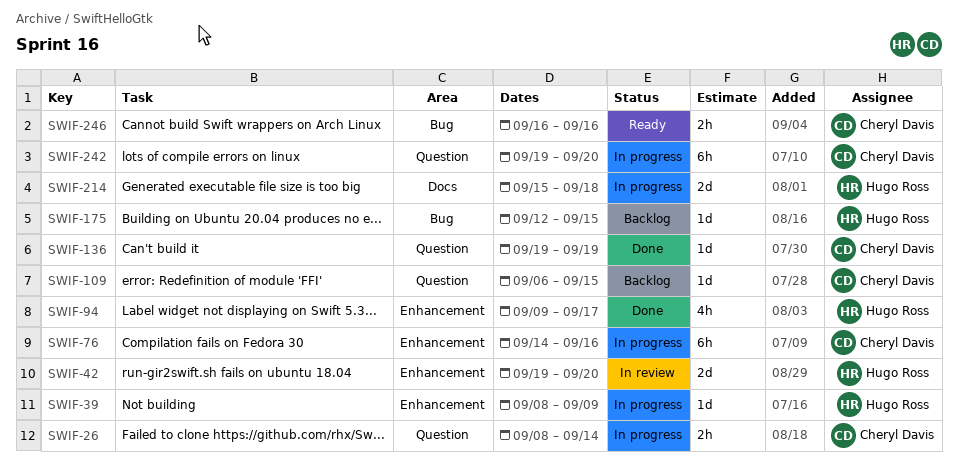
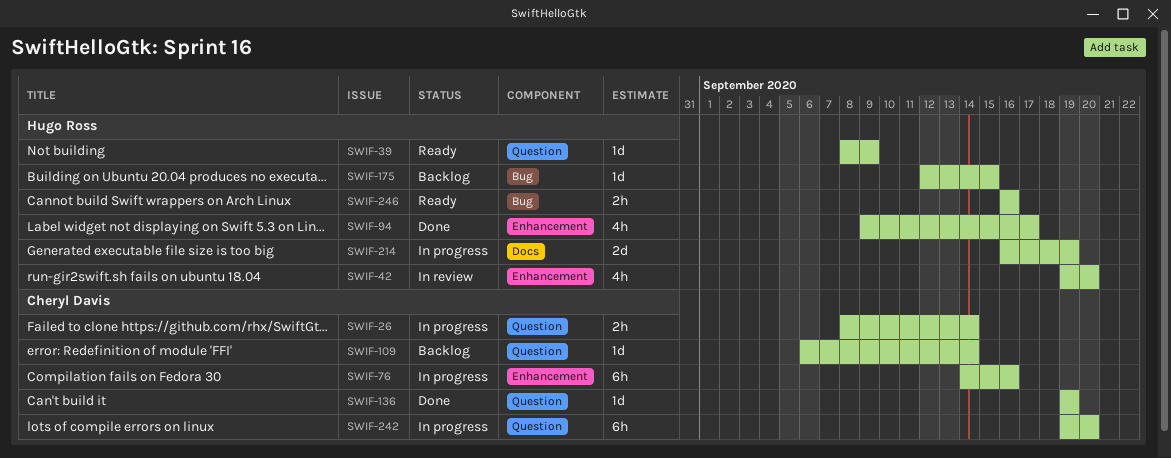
SWIF-39, status: In progress -> Ready
SWIF-39, label: Enhancement -> Question
SWIF-42, estimate: 2d -> 4h
SWIF-109, due: Sep 15 -> Sep 14
SWIF-214, start: Sep 15 -> Sep 16
SWIF-214, due: Sep 18 -> Sep 19
SWIF-246, owner: Cheryl Davis -> Hugo Ross

